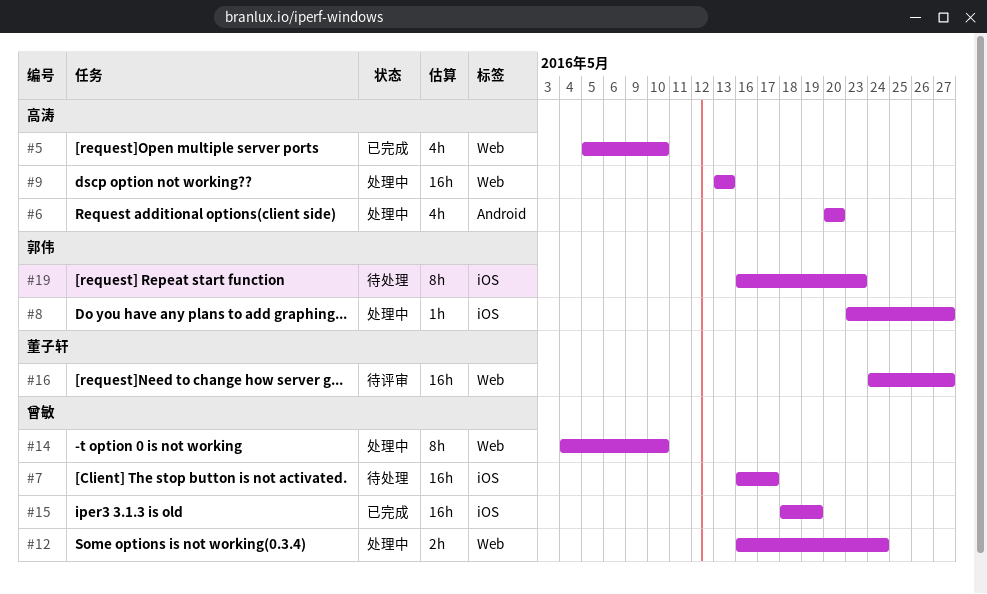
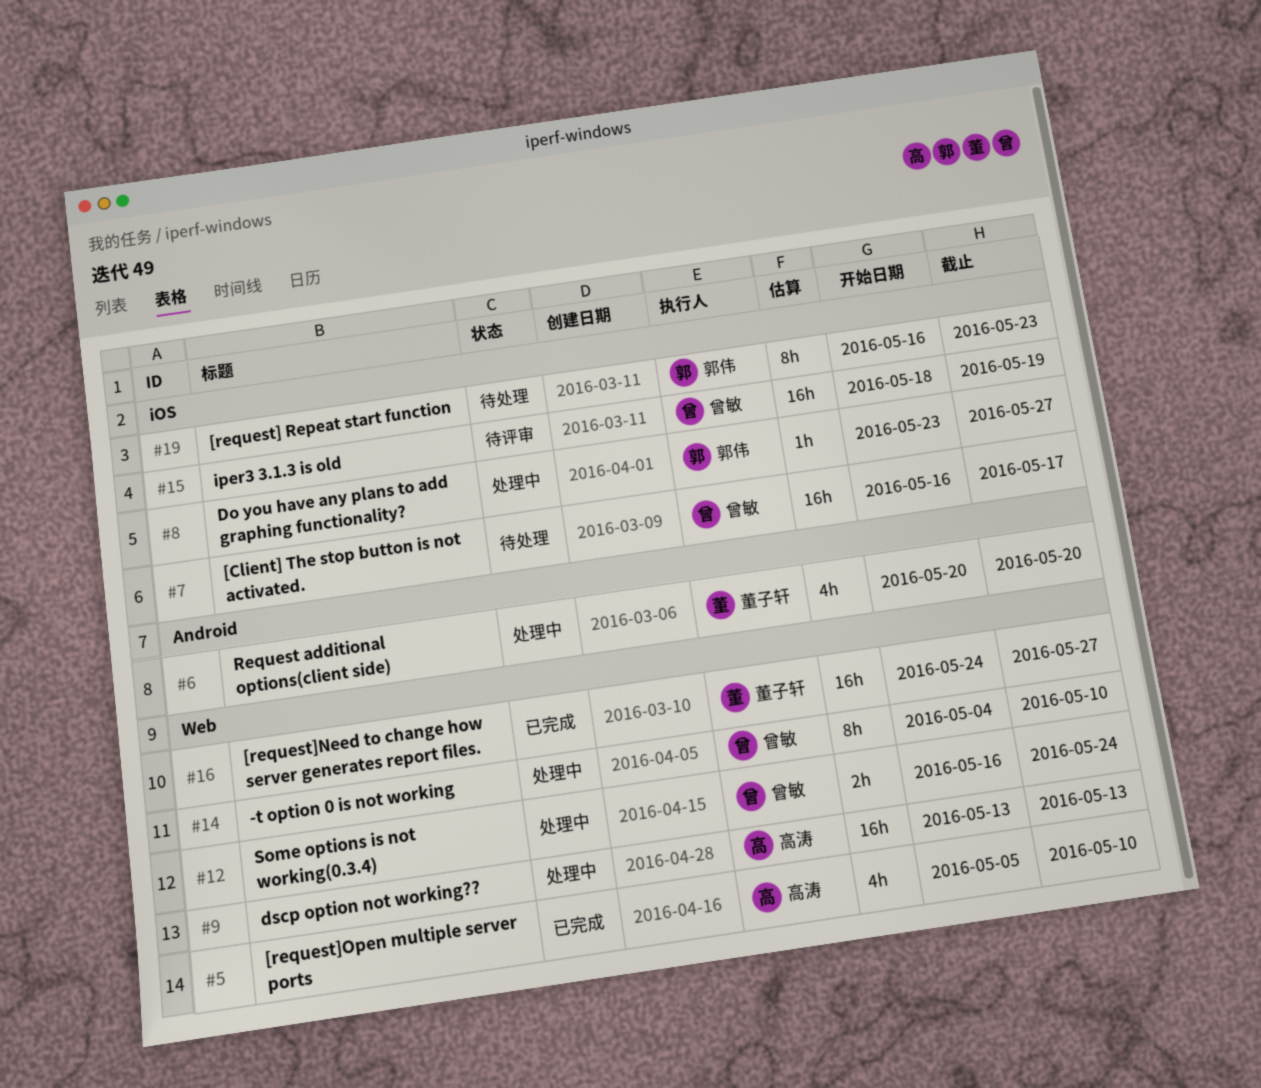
#6, owner: 高涛 -> 董子轩
#15, status: 已完成 -> 待评审
#16, status: 待评审 -> 已完成

